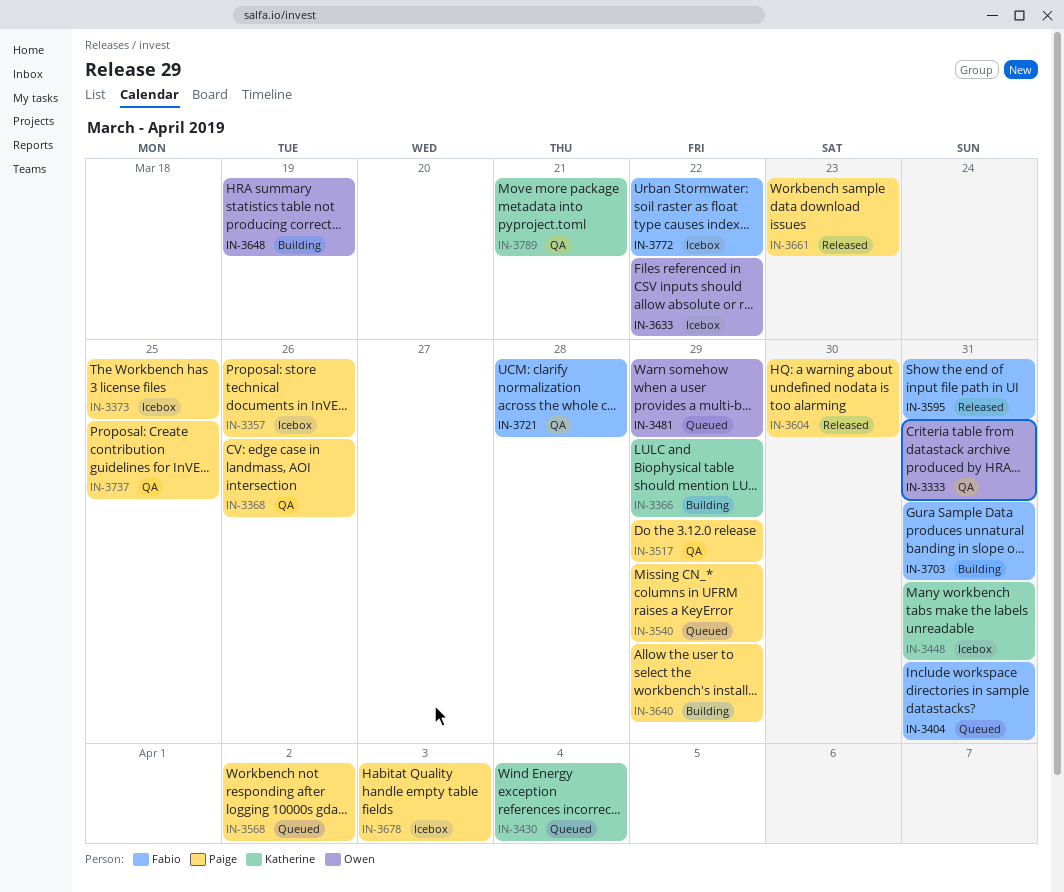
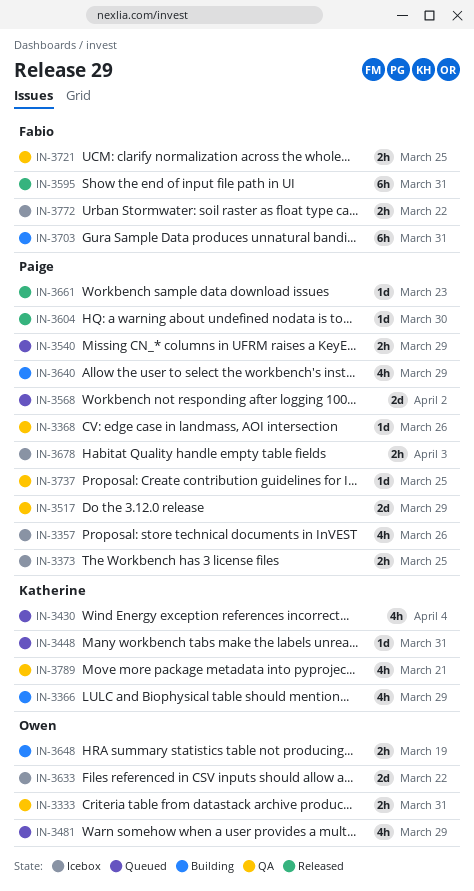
IN-3404: present -> none
IN-3448, status: Icebox -> Queued
IN-3721, due: Mar 28 -> Mar 25

